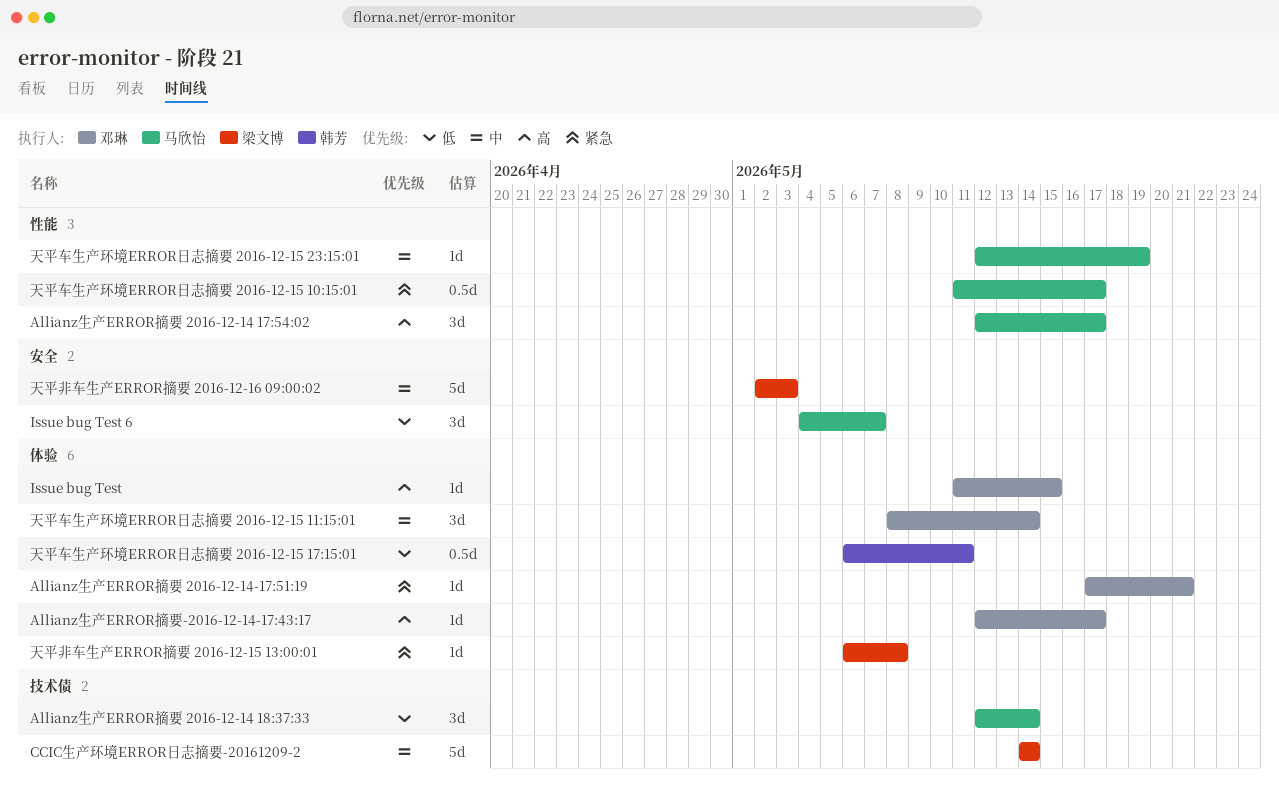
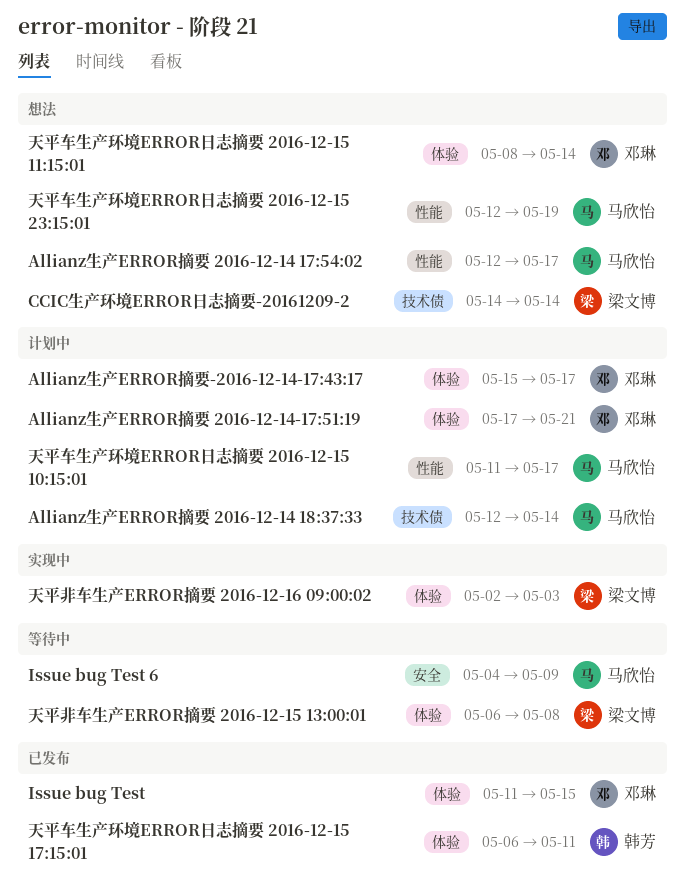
Allianz生产ERROR摘要-2016-12-14-17:43:17, start: May 12 -> May 15
Issue bug Test 6, due: May 7 -> May 9
天平非车生产ERROR摘要 2016-12-16 09:00:02, label: 安全 -> 体验

